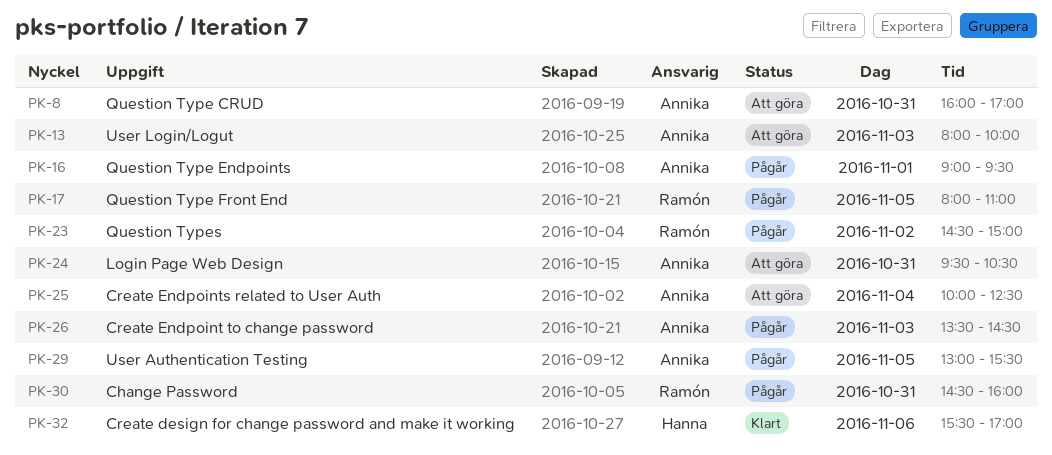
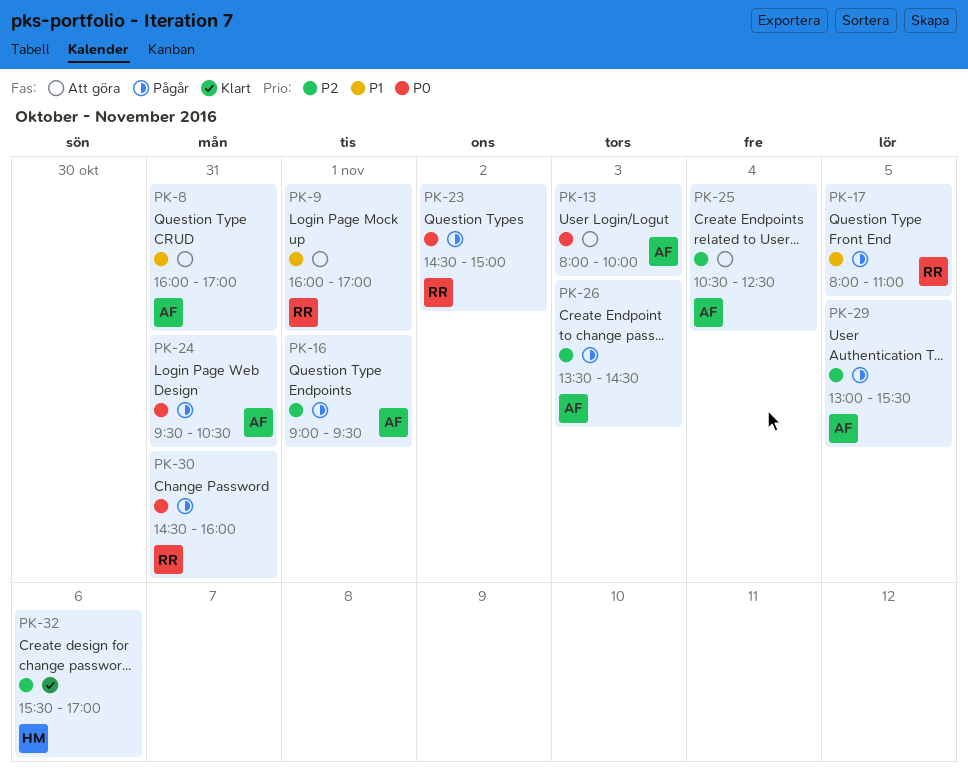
PK-9: none -> present
PK-24, status: Att göra -> Pågår
PK-25, begins: 10:00 -> 10:30

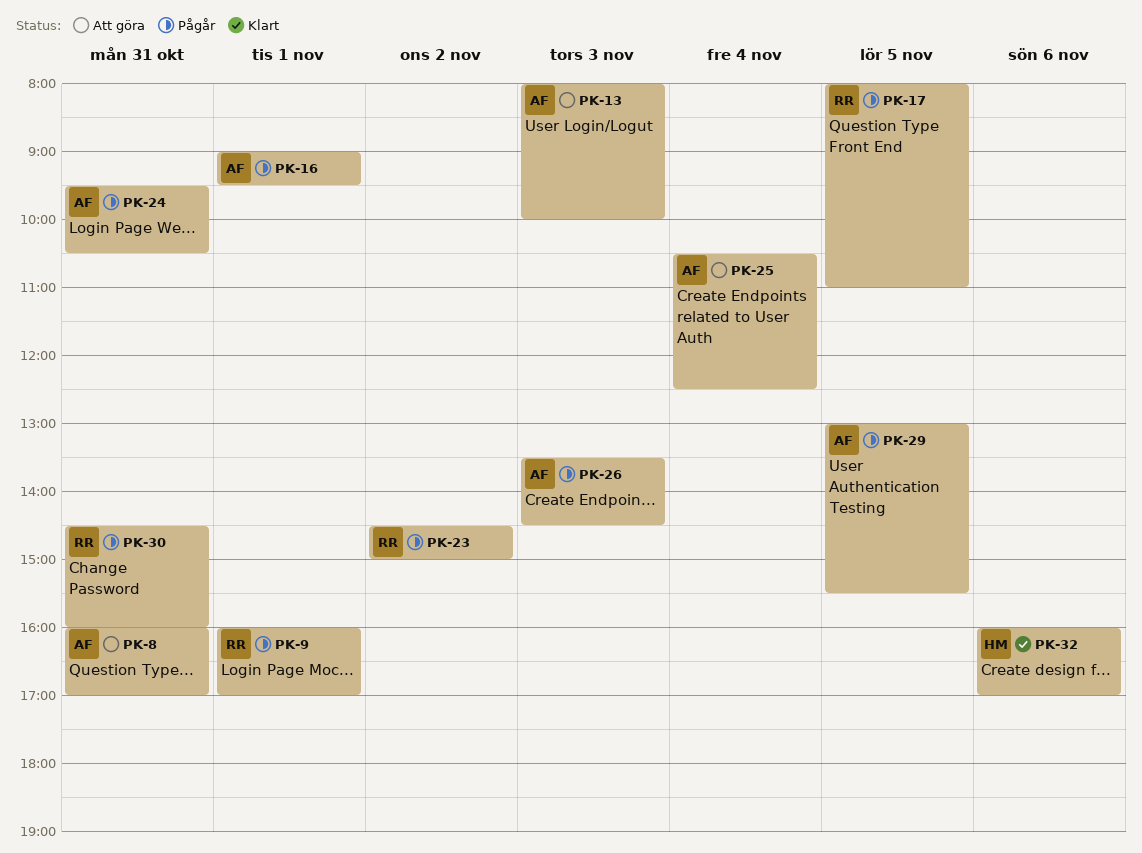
PK-9, status: Att göra -> Pågår
PK-32, begins: 15:30 -> 16:00

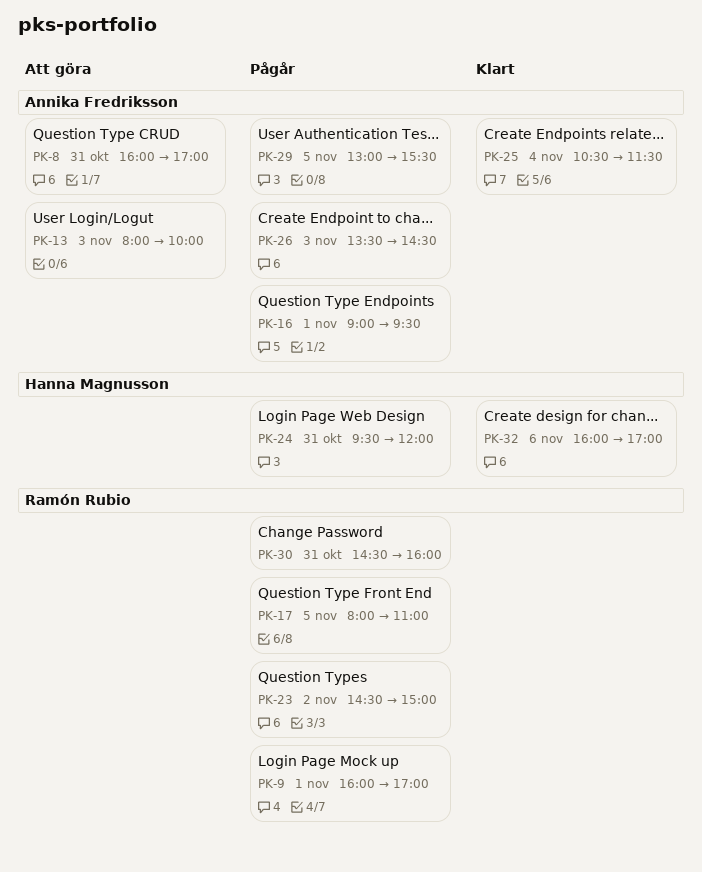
PK-24, owner: Annika Fredriksson -> Hanna Magnusson
PK-24, ends: 10:30 -> 12:00
PK-25, status: Att göra -> Klart
PK-25, ends: 12:30 -> 11:30

